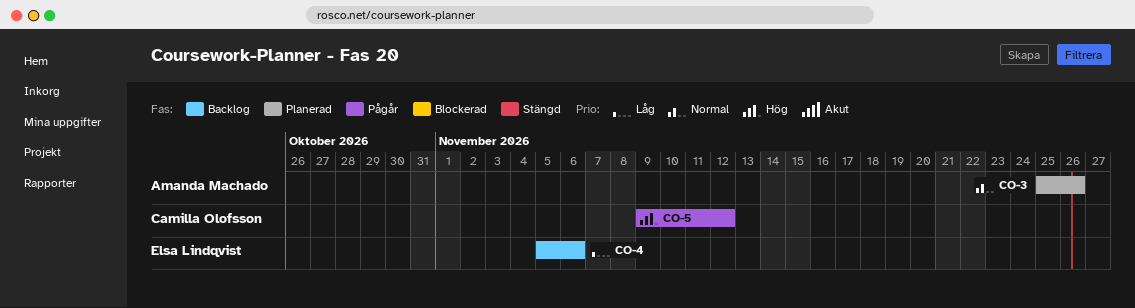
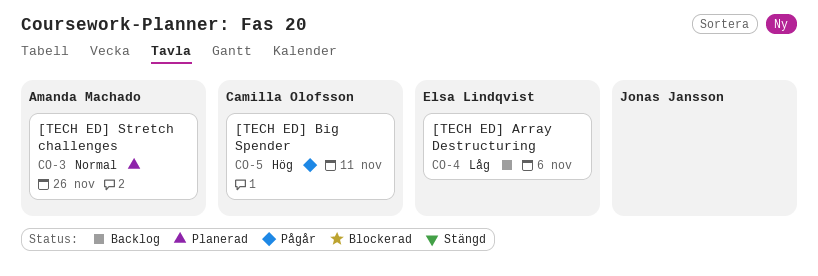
CO-5, due: Nov 12 -> Nov 11

